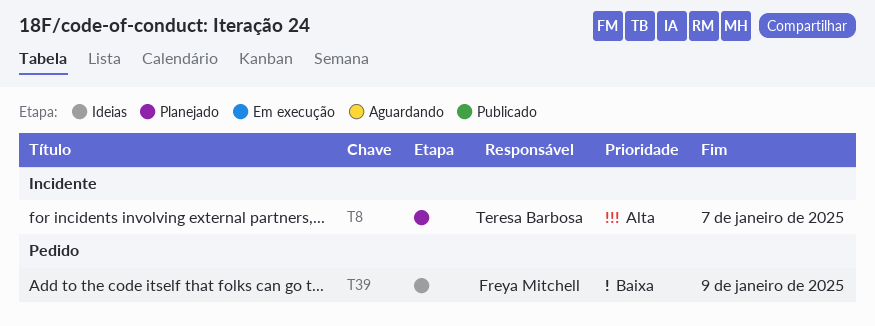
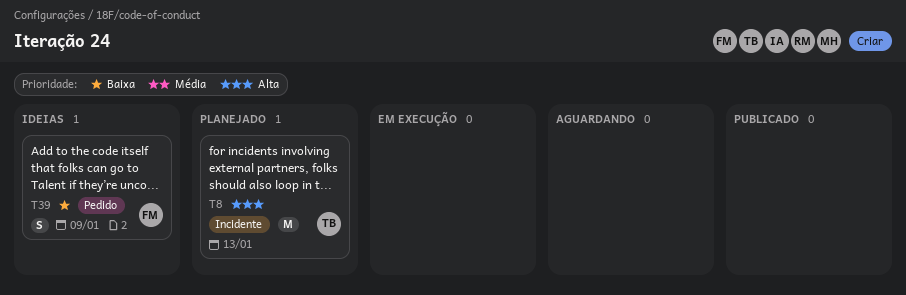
T8, due: Jan 7 -> Jan 13

